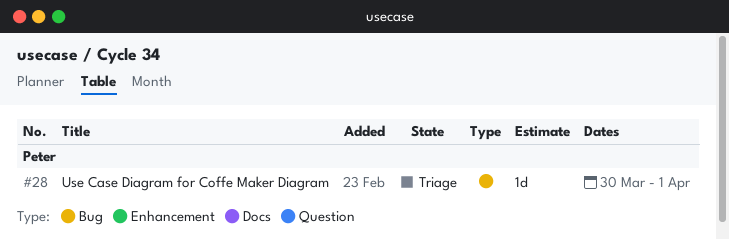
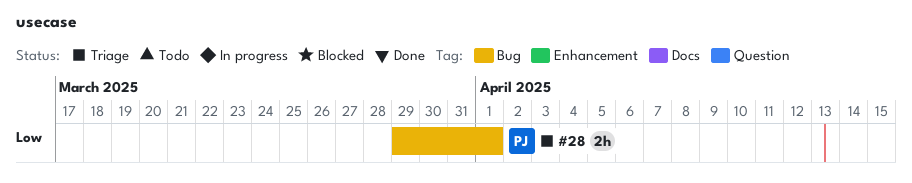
#28, estimate: 1d -> 2h
#28, start: Mar 30 -> Mar 29

